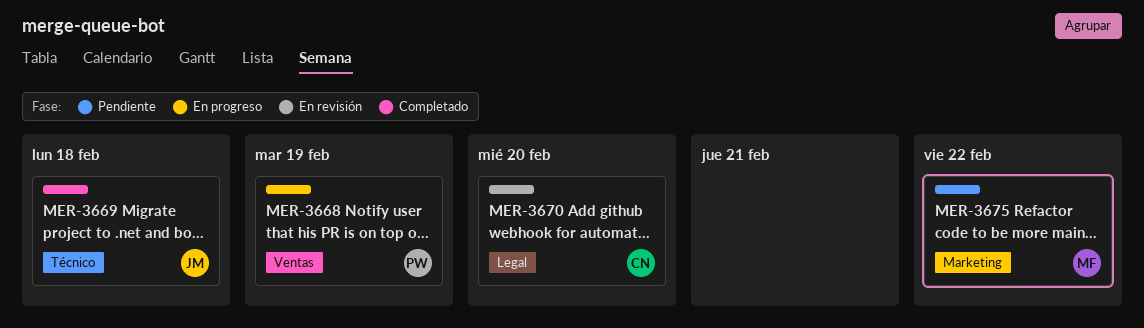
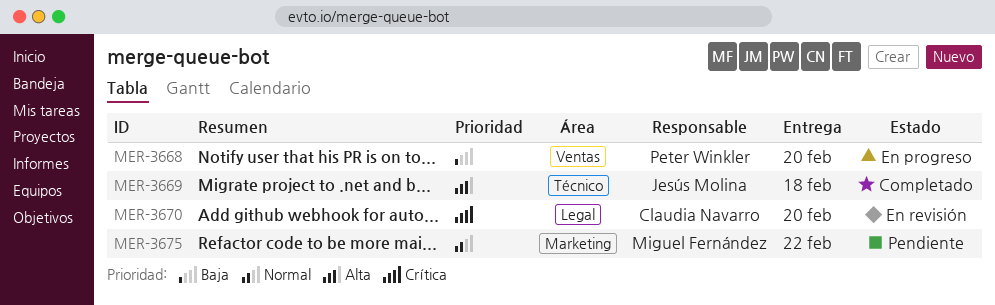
MER-3668, due: Feb 19 -> Feb 20

